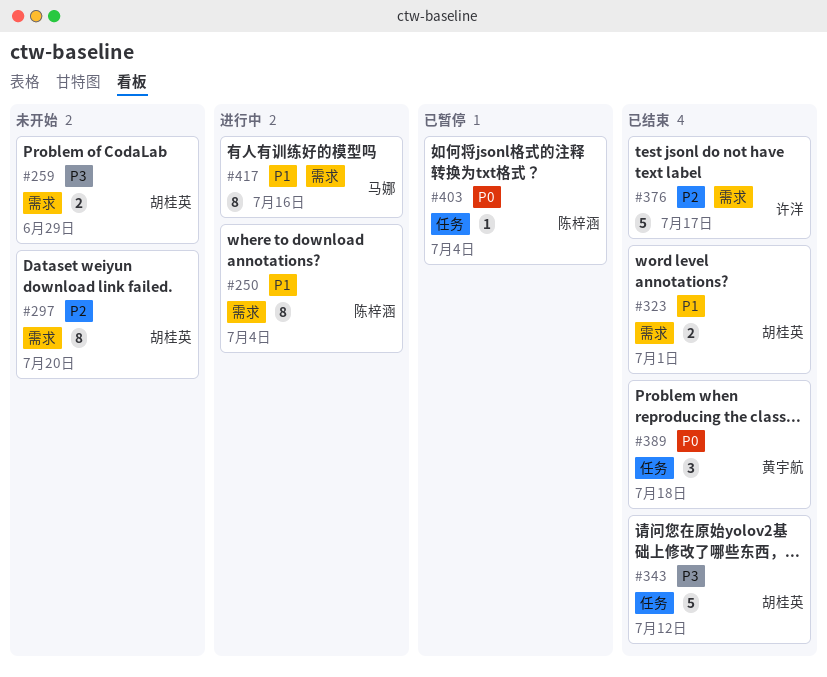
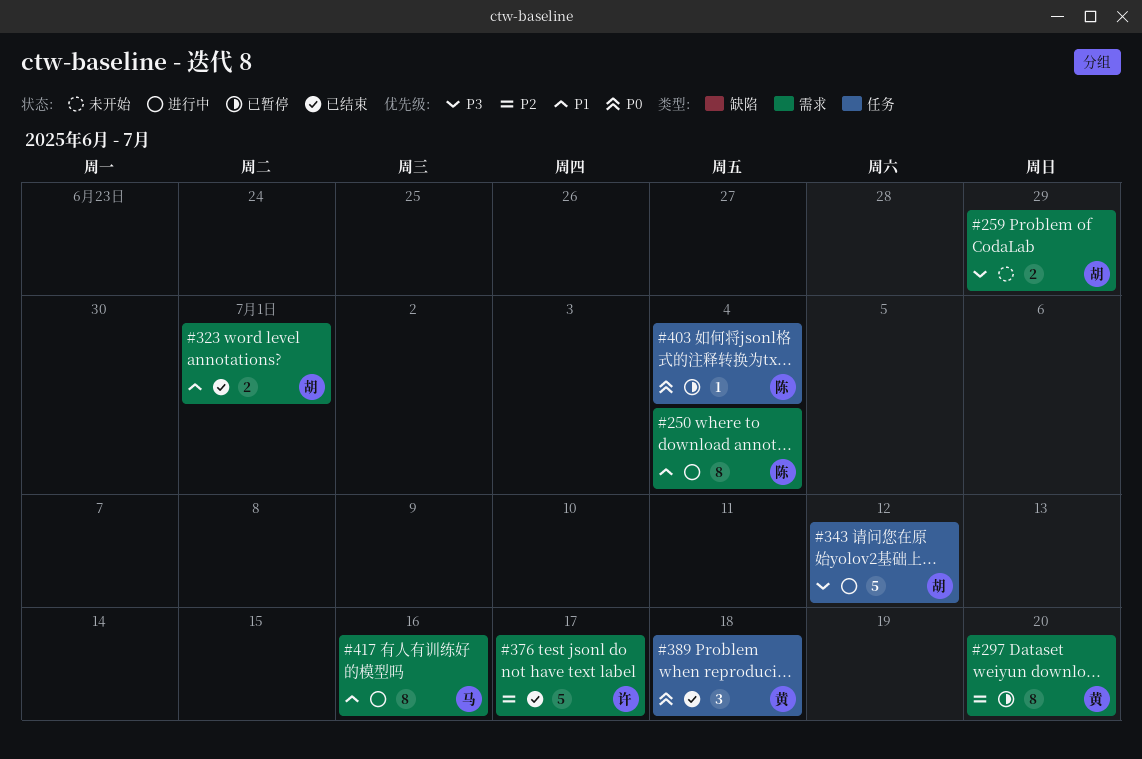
#297, status: 未开始 -> 已暂停
#297, owner: 胡桂英 -> 黄宇航
#343, status: 已结束 -> 进行中

